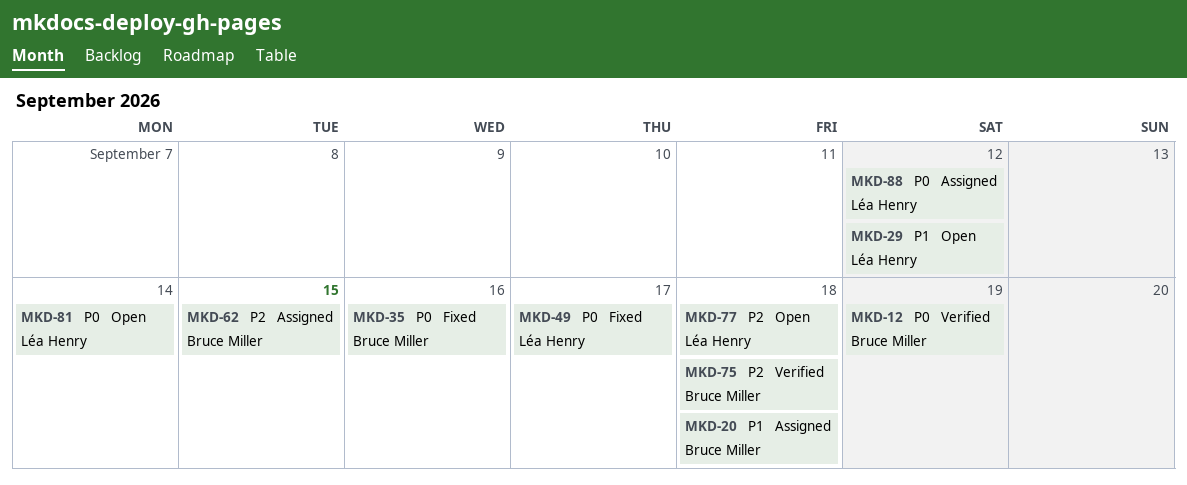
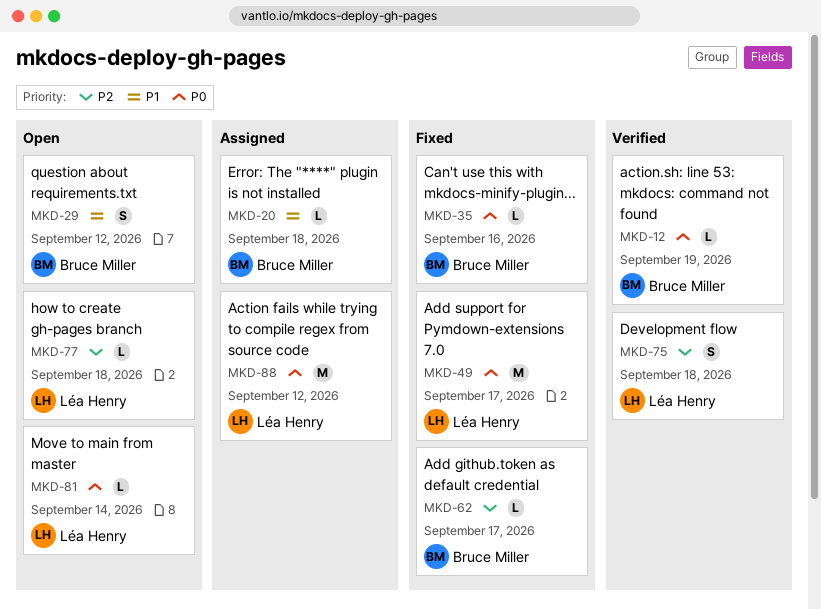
MKD-29, owner: Léa Henry -> Bruce Miller
MKD-62, status: Assigned -> Fixed
MKD-62, due: Sep 15 -> Sep 17
MKD-75, owner: Bruce Miller -> Léa Henry

